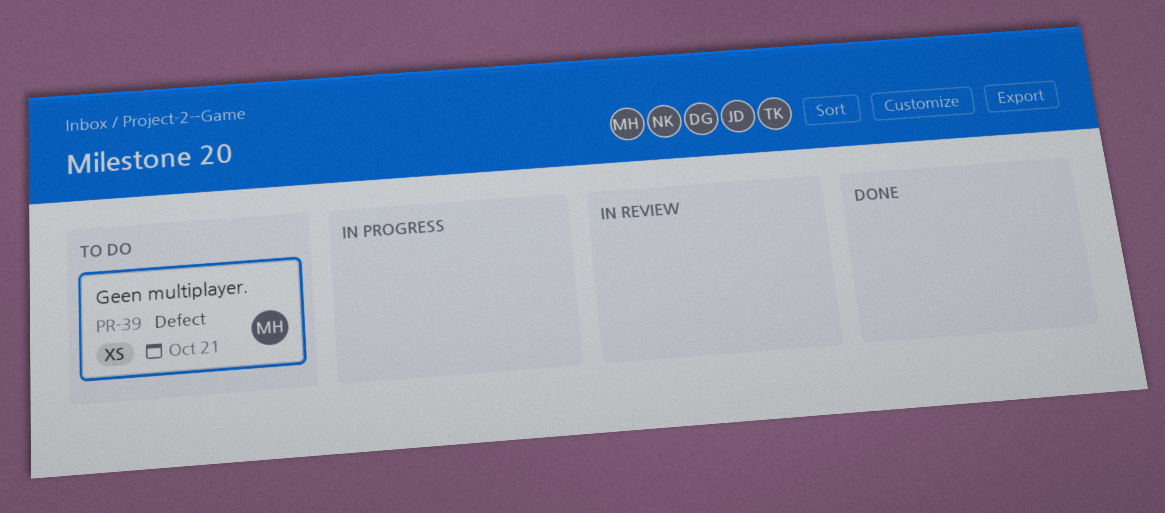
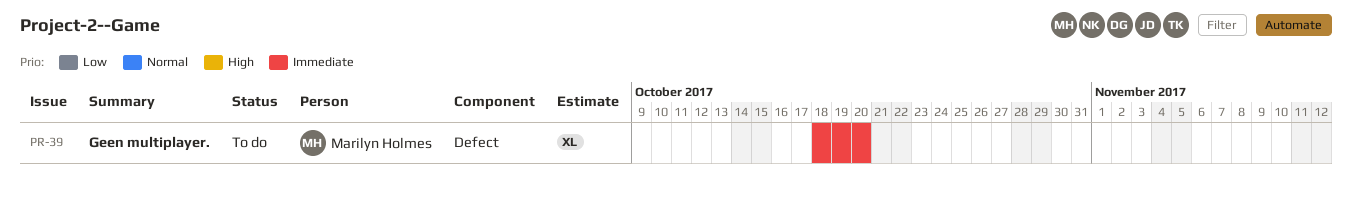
PR-39, estimate: XS -> XL
PR-39, due: Oct 21 -> Oct 20

